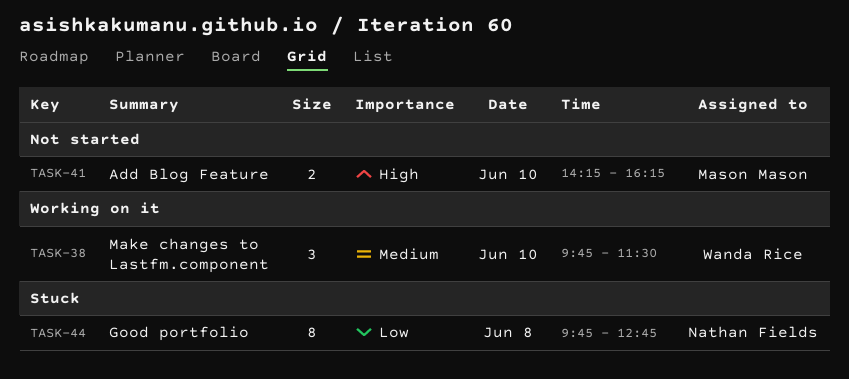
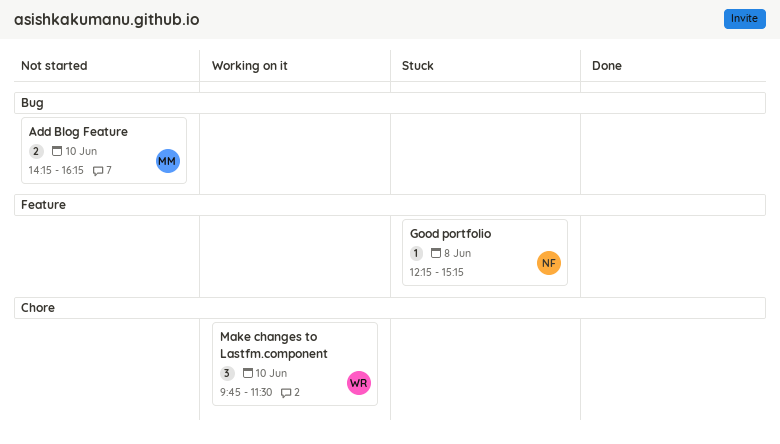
Good portfolio, estimate: 8 -> 1
Good portfolio, begins: 09:45 -> 12:15
Good portfolio, ends: 12:45 -> 15:15

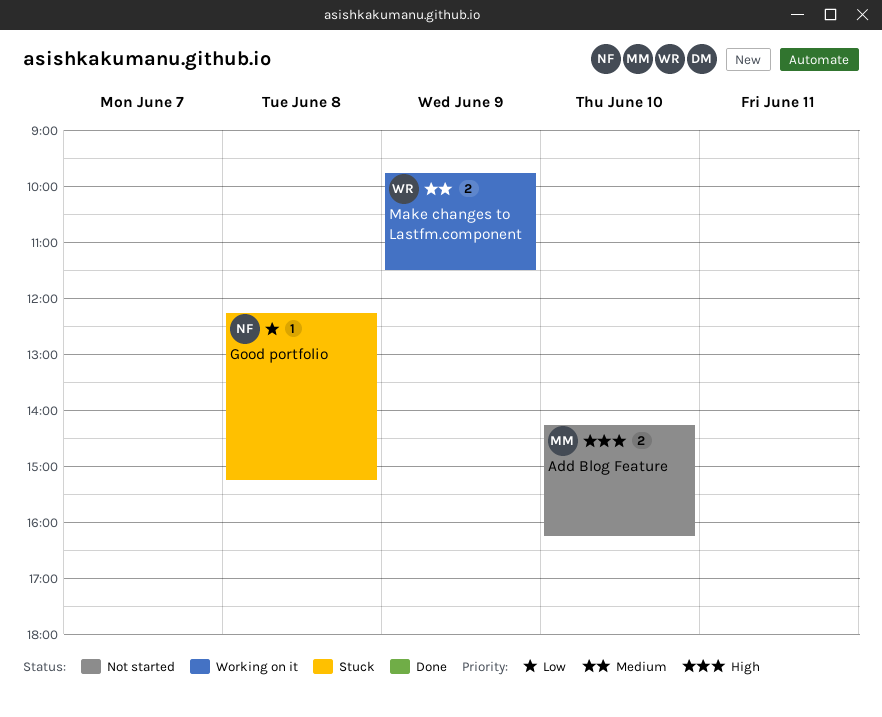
Make changes to Lastfm.component, estimate: 3 -> 2
Make changes to Lastfm.component, day: Jun 10 -> Jun 9

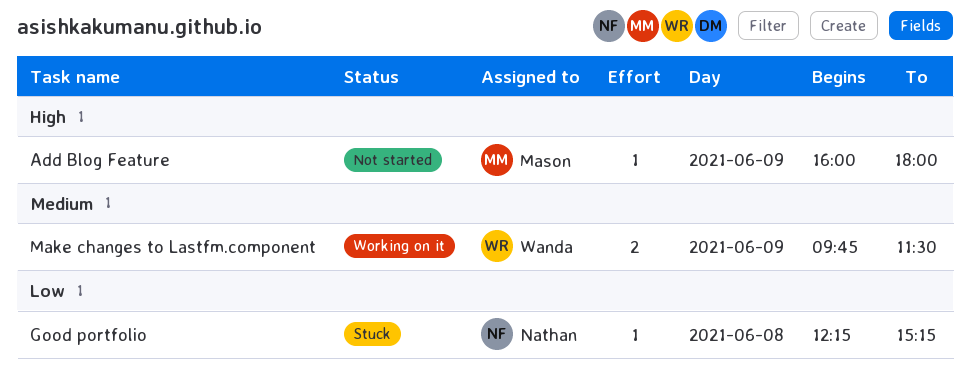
Add Blog Feature, estimate: 2 -> 1
Add Blog Feature, day: Jun 10 -> Jun 9
Add Blog Feature, begins: 14:15 -> 16:00
Add Blog Feature, ends: 16:15 -> 18:00

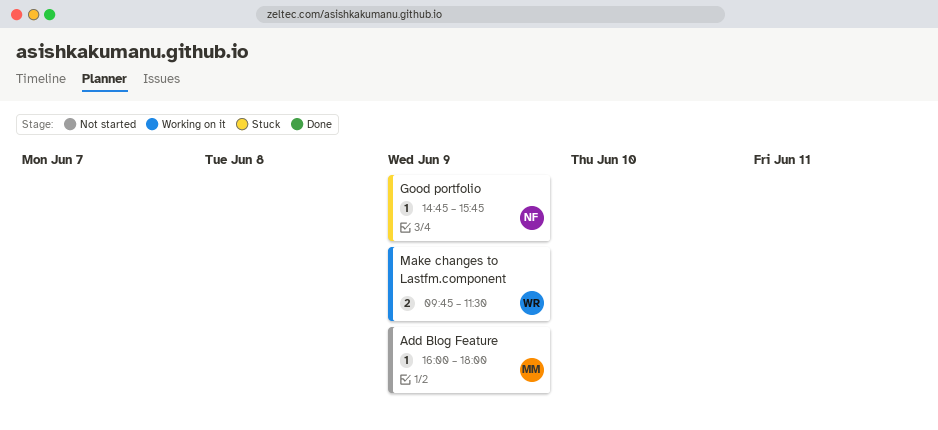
Good portfolio, day: Jun 8 -> Jun 9
Good portfolio, begins: 12:15 -> 14:45
Good portfolio, ends: 15:15 -> 15:45

